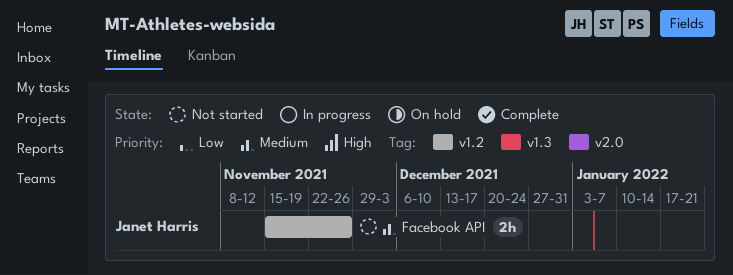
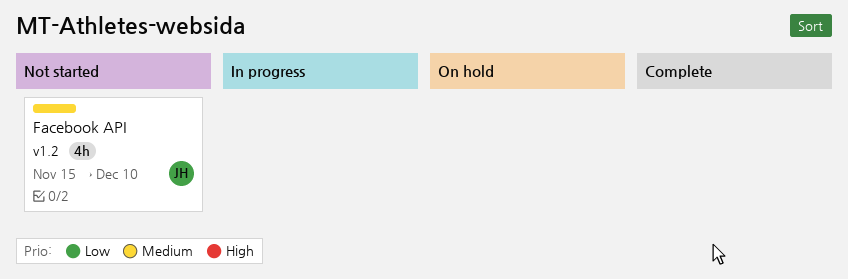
Facebook API, estimate: 2h -> 4h
Facebook API, due: Nov 26 -> Dec 10

